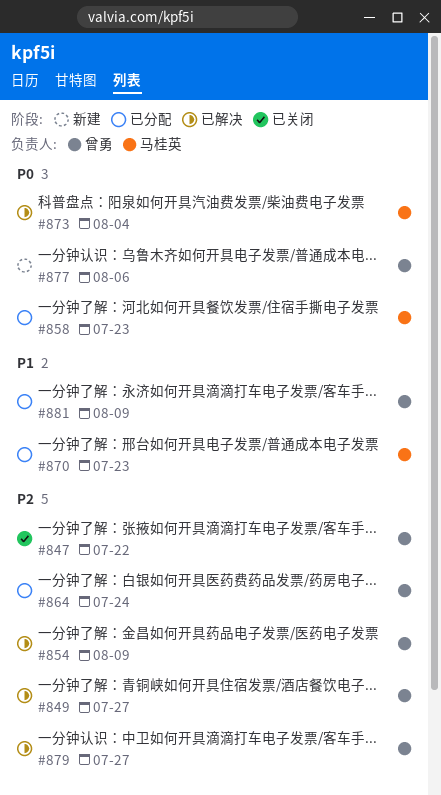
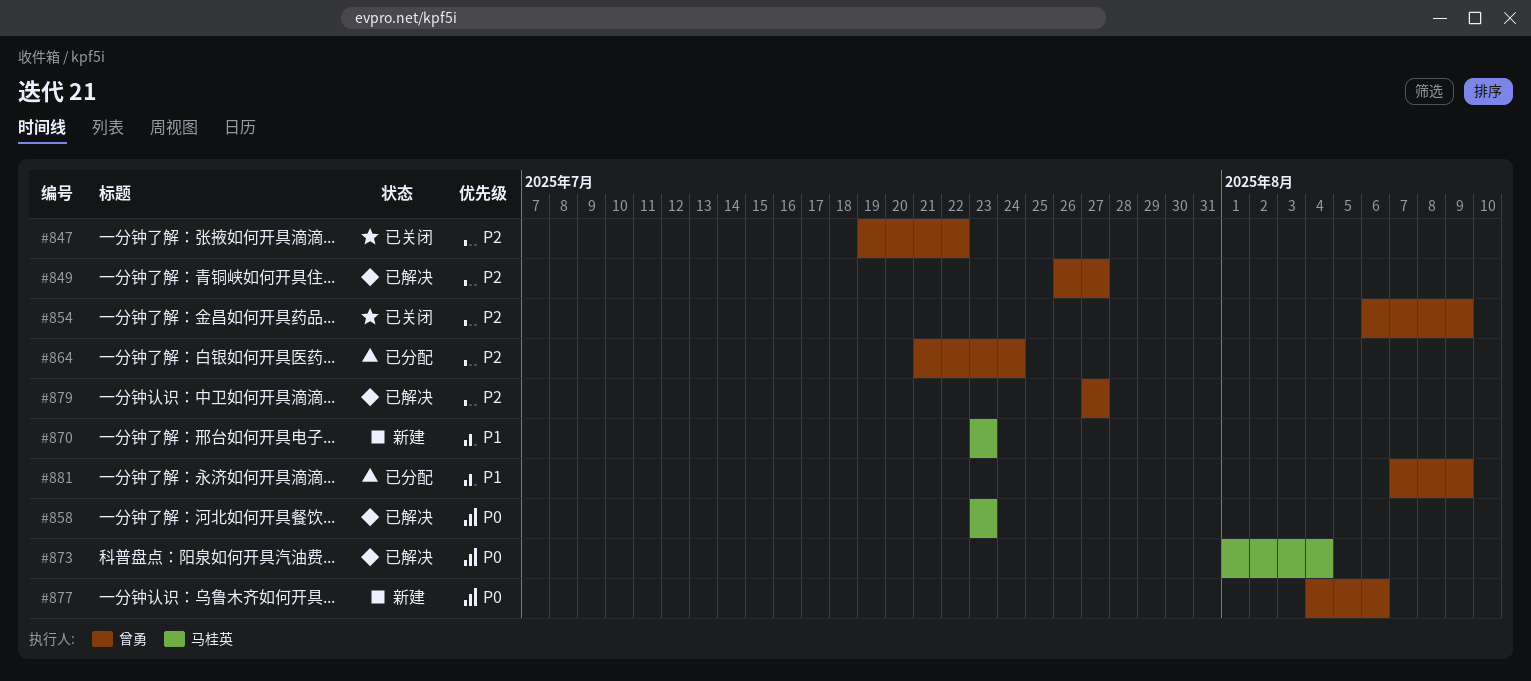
#854, status: 已解决 -> 已关闭
#858, status: 已分配 -> 已解决
#870, status: 已分配 -> 新建

